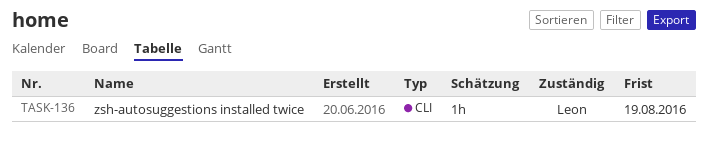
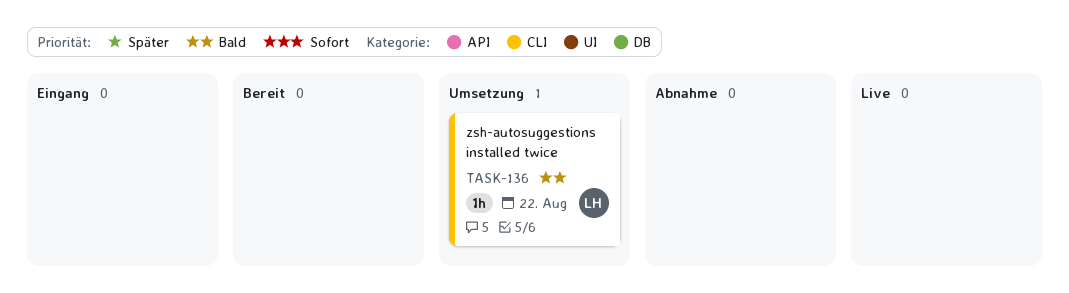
TASK-136, due: Aug 19 -> Aug 22

